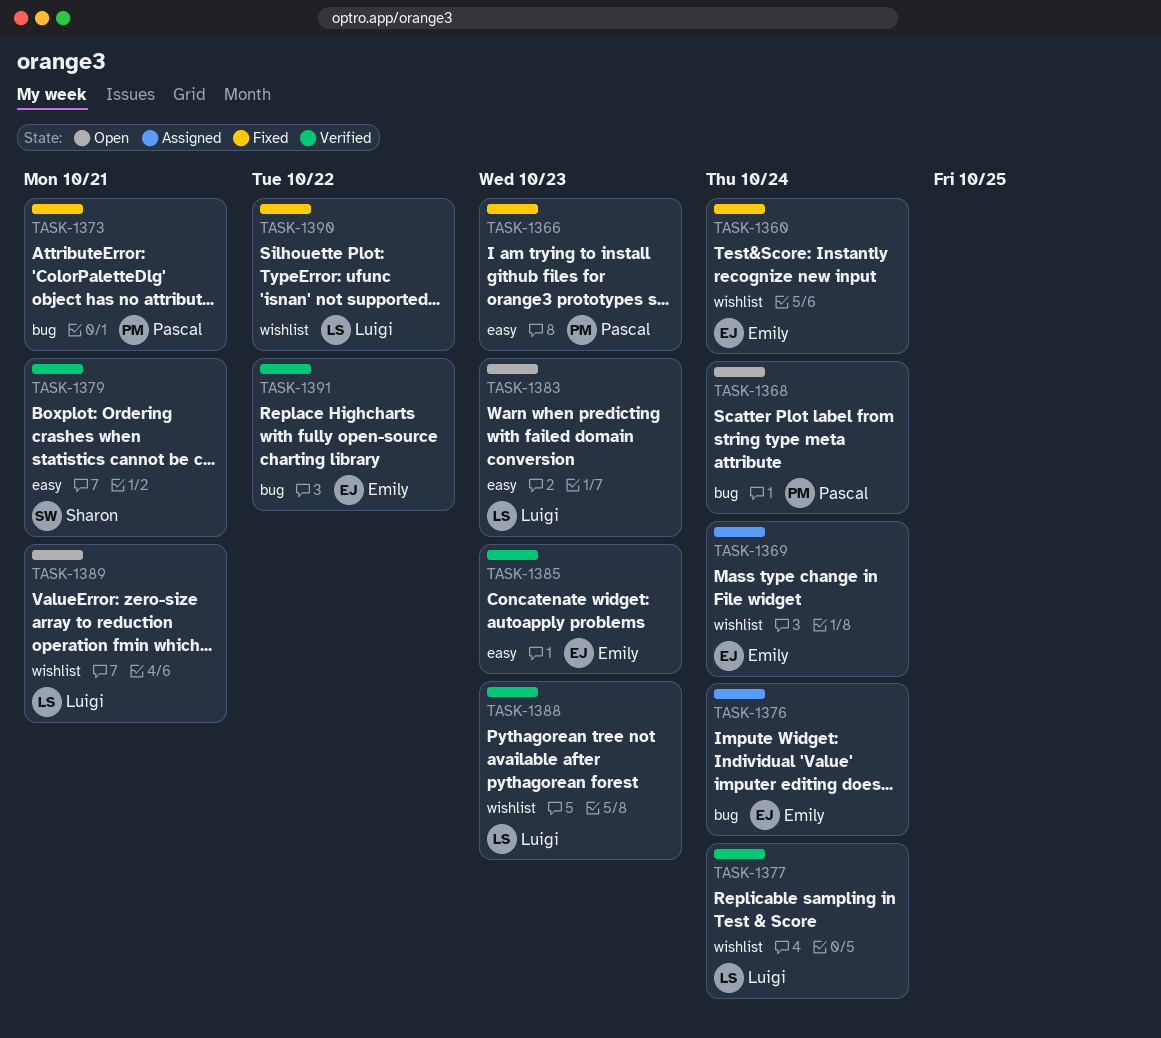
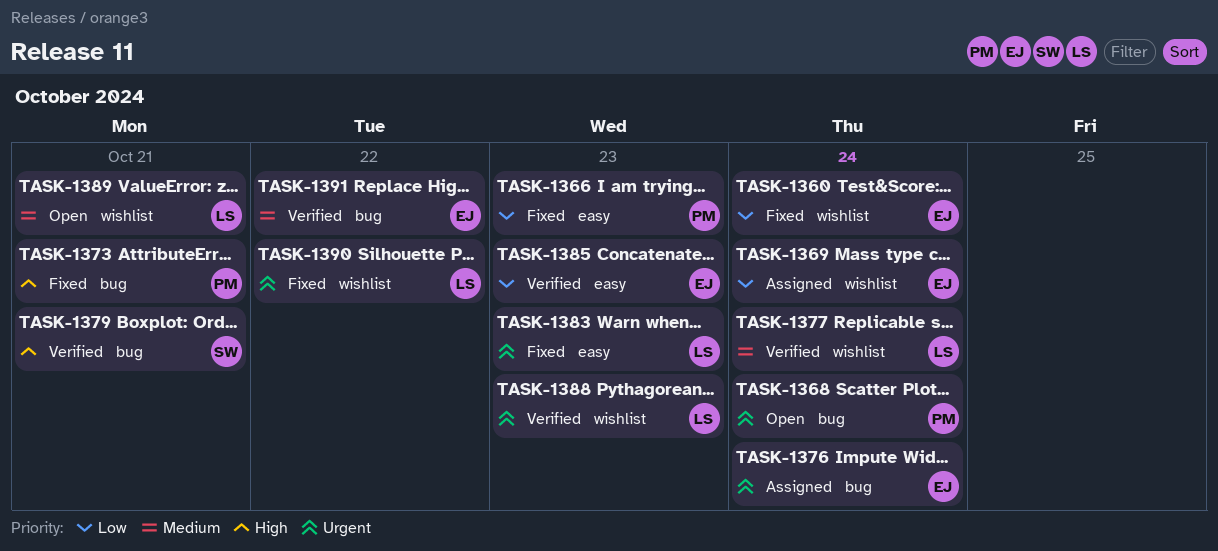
TASK-1379, label: easy -> bug
TASK-1383, status: Open -> Fixed

